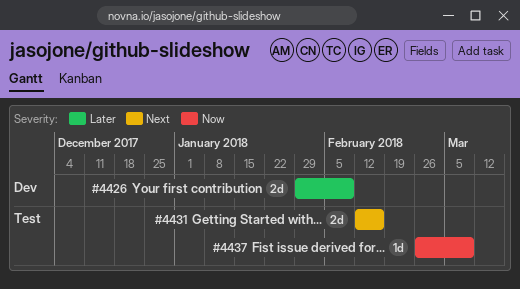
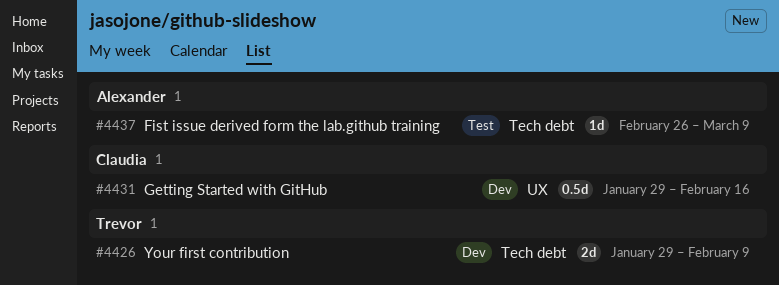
#4431, status: Test -> Dev
#4431, estimate: 2d -> 0.5d
#4431, start: Feb 12 -> Jan 29

